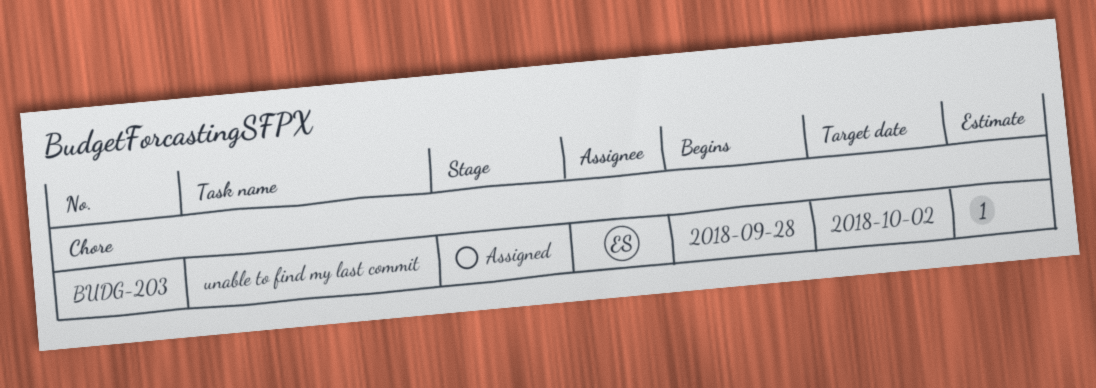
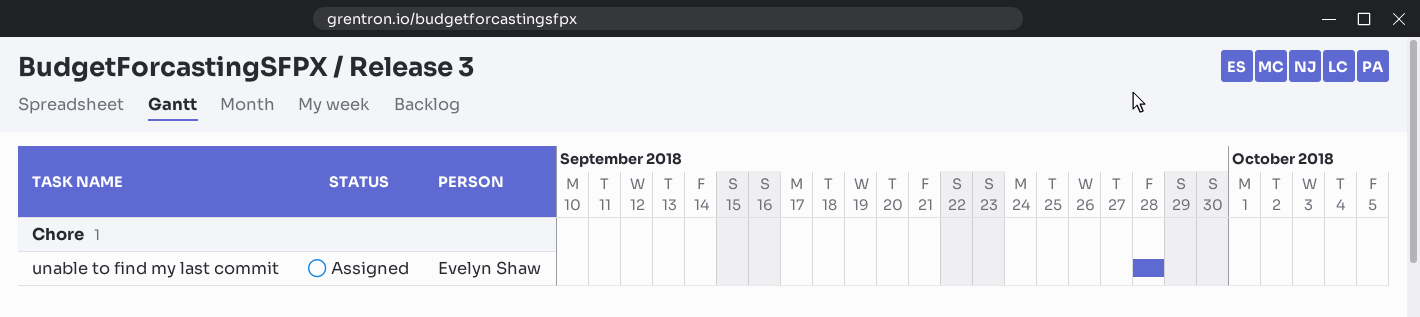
unable to find my last commit, due: Oct 2 -> Sep 28

